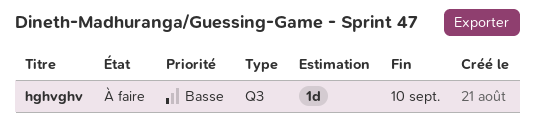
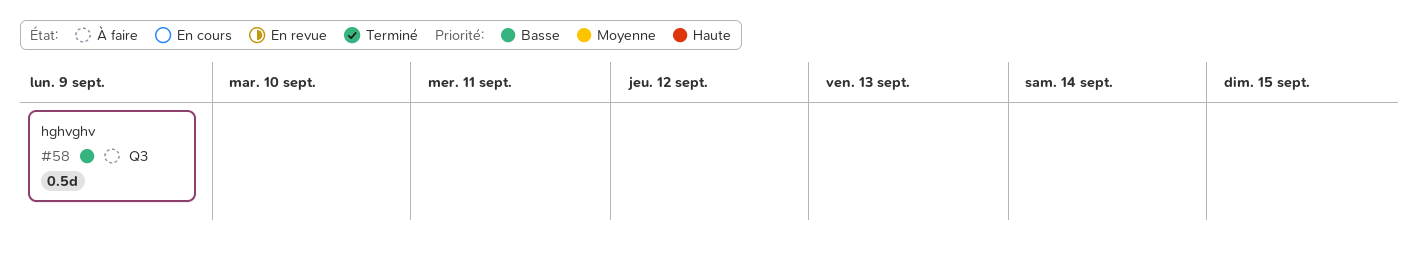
hghvghv, estimate: 1d -> 0.5d
hghvghv, due: Sep 10 -> Sep 9

